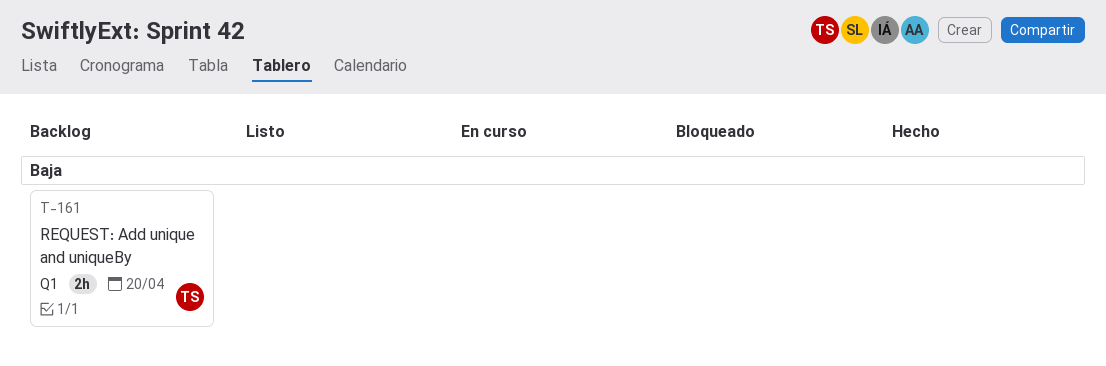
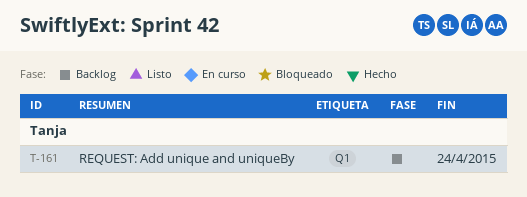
T-161, due: Apr 20 -> Apr 24

